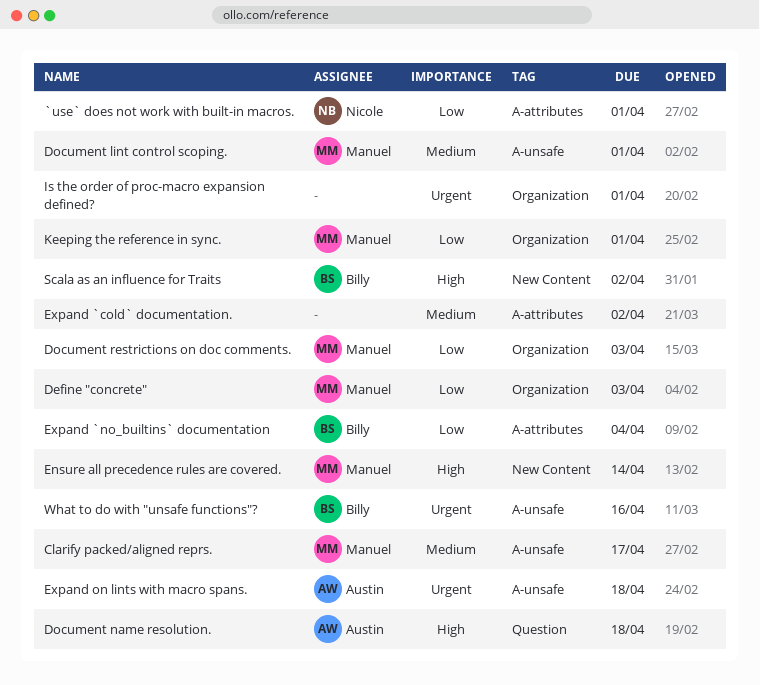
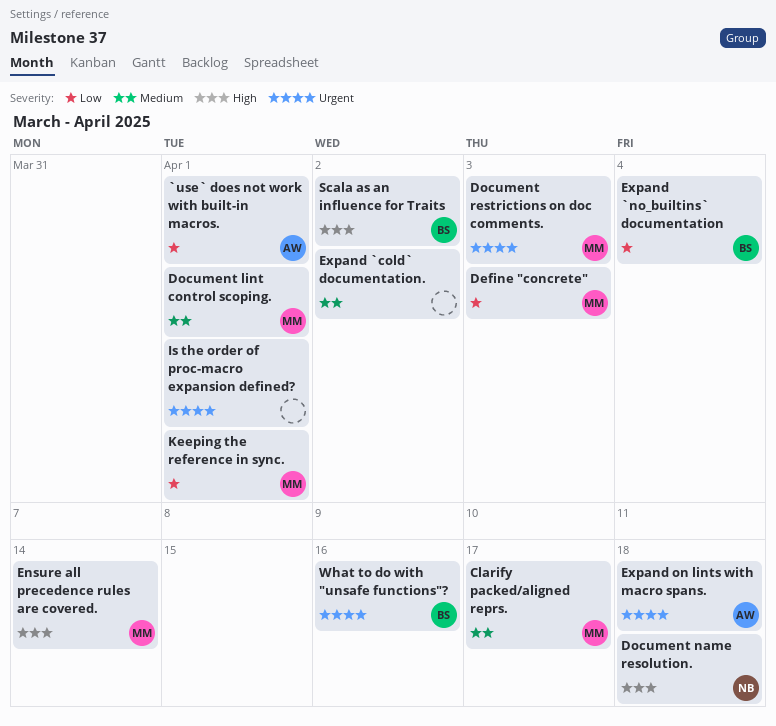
`use` does not work with built-in macros., owner: Nicole -> Austin
Document name resolution., owner: Austin -> Nicole
Document restrictions on doc comments., priority: Low -> Urgent

